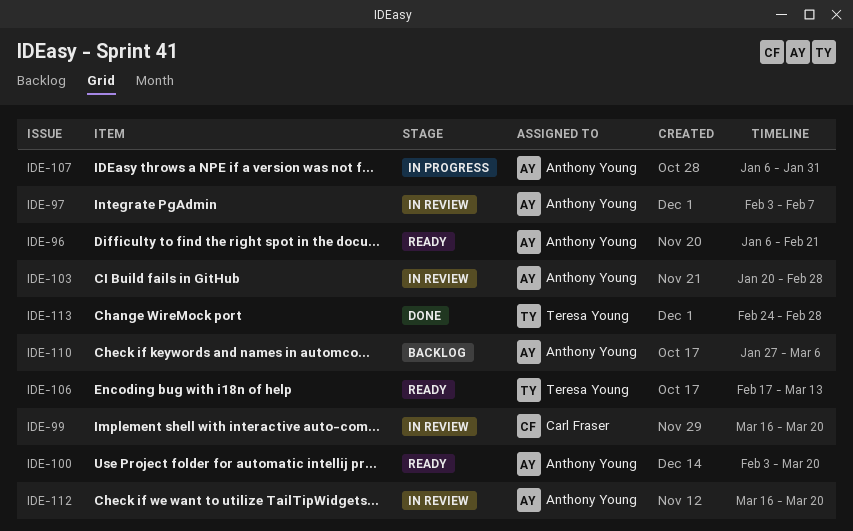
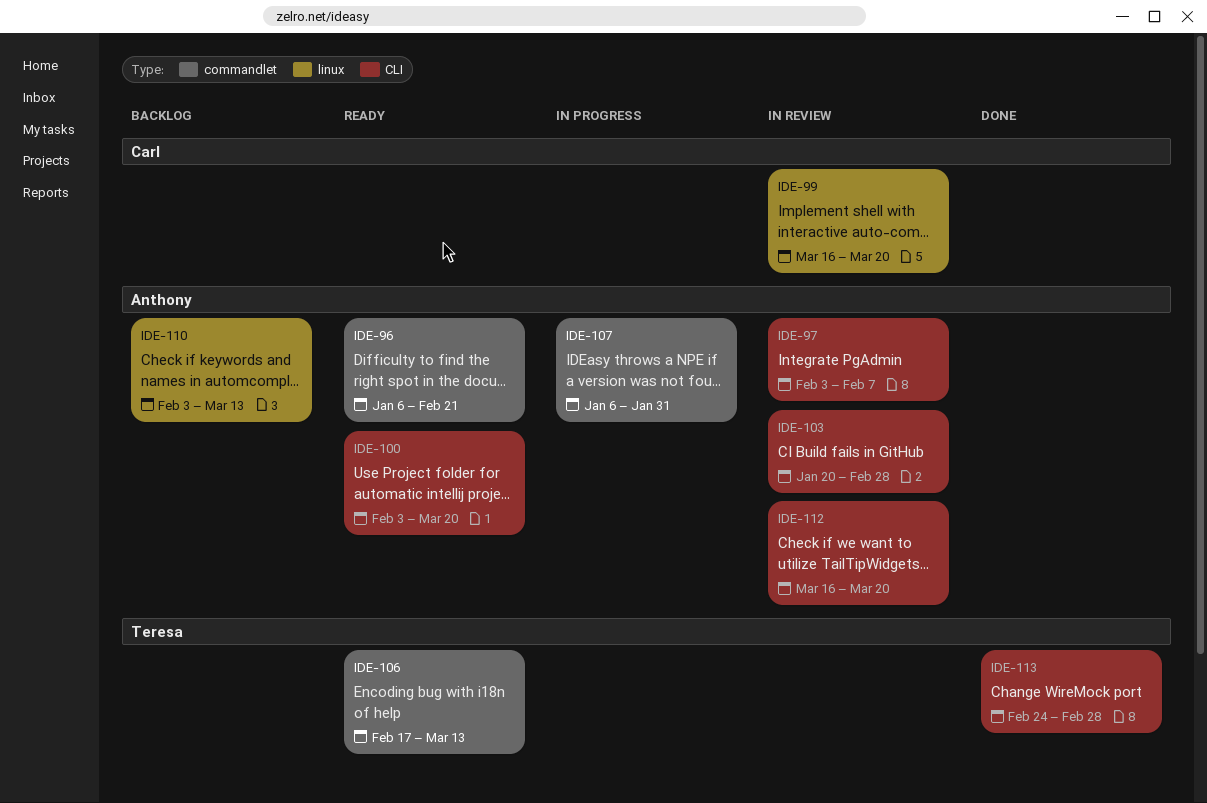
IDE-110, start: Jan 27 -> Feb 3
IDE-110, due: Mar 6 -> Mar 13

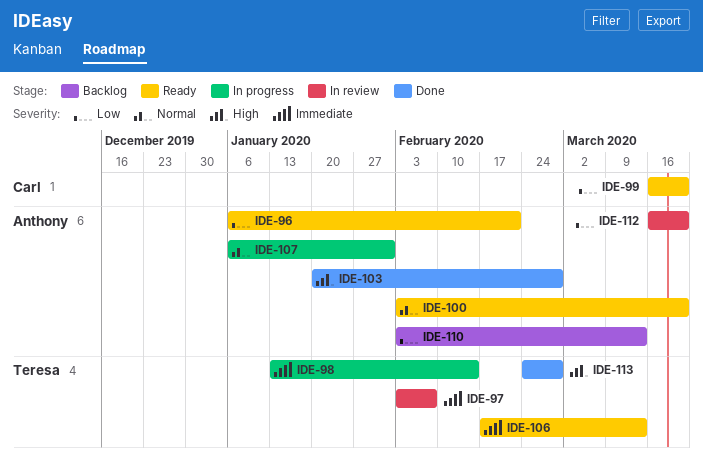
IDE-97, owner: Anthony -> Teresa
IDE-98: none -> present
IDE-99, status: In review -> Ready
IDE-103, status: In review -> Done

